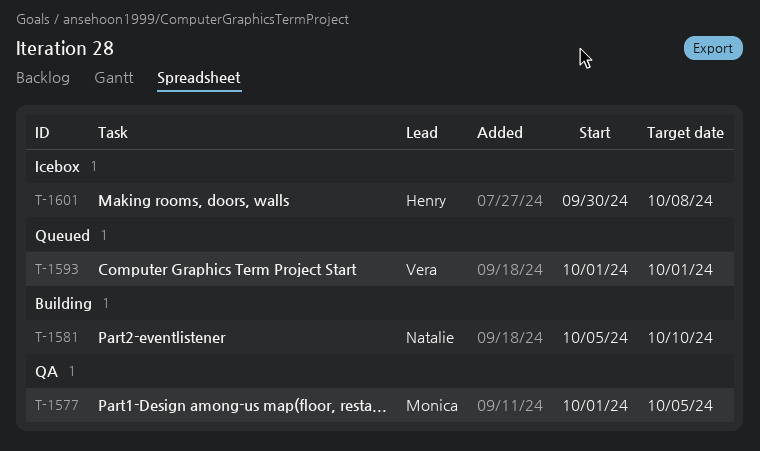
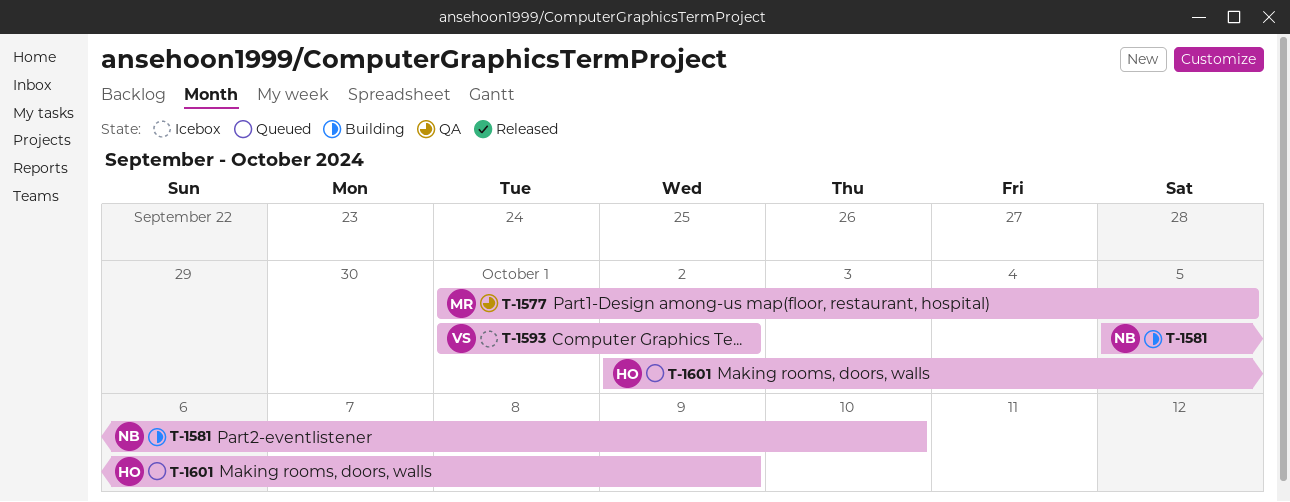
T-1593, status: Queued -> Icebox
T-1593, due: Oct 1 -> Oct 2
T-1601, status: Icebox -> Queued
T-1601, start: Sep 30 -> Oct 2
T-1601, due: Oct 8 -> Oct 9

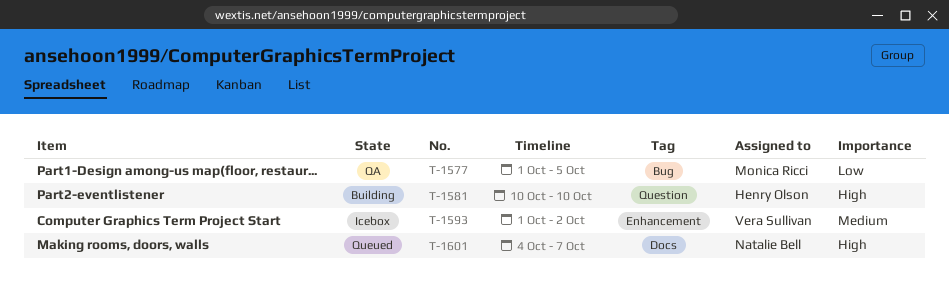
T-1581, owner: Natalie Bell -> Henry Olson
T-1581, start: Oct 5 -> Oct 10
T-1601, owner: Henry Olson -> Natalie Bell
T-1601, start: Oct 2 -> Oct 4
T-1601, due: Oct 9 -> Oct 7

